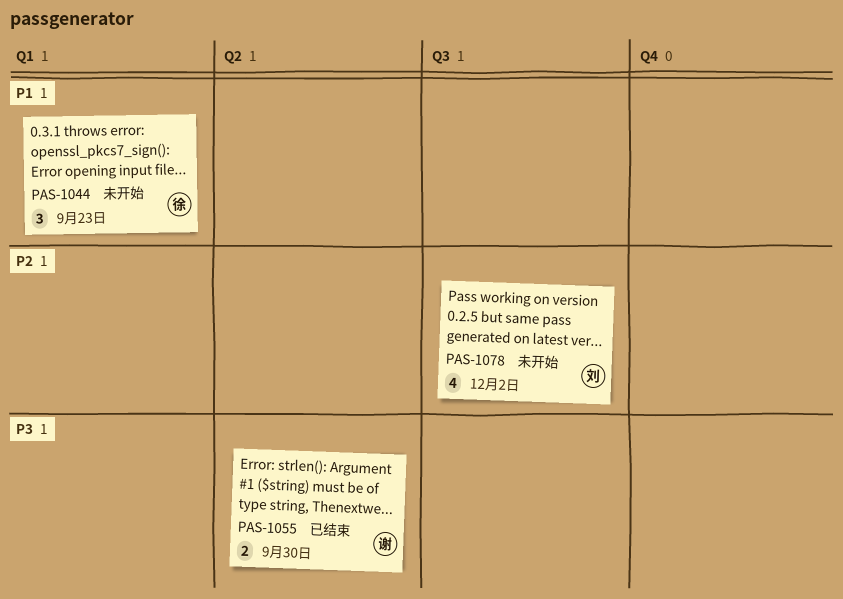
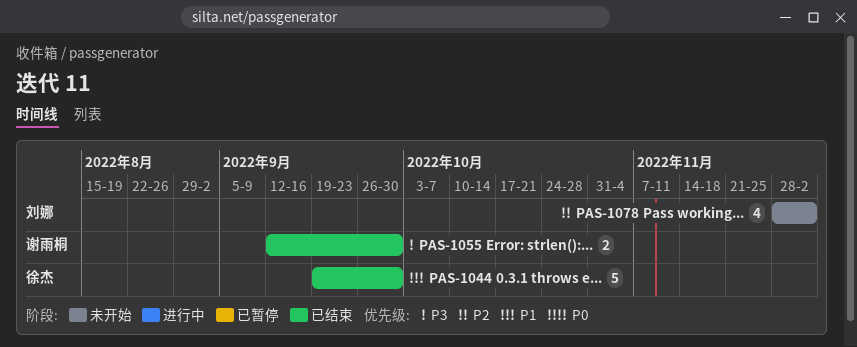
PAS-1044, status: 未开始 -> 已结束
PAS-1044, estimate: 3 -> 5
PAS-1044, due: Sep 23 -> Sep 30

